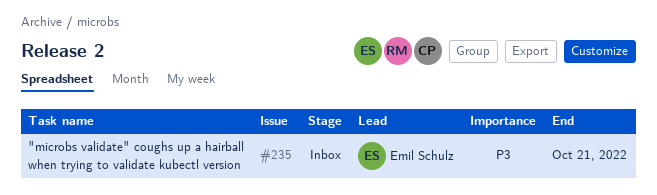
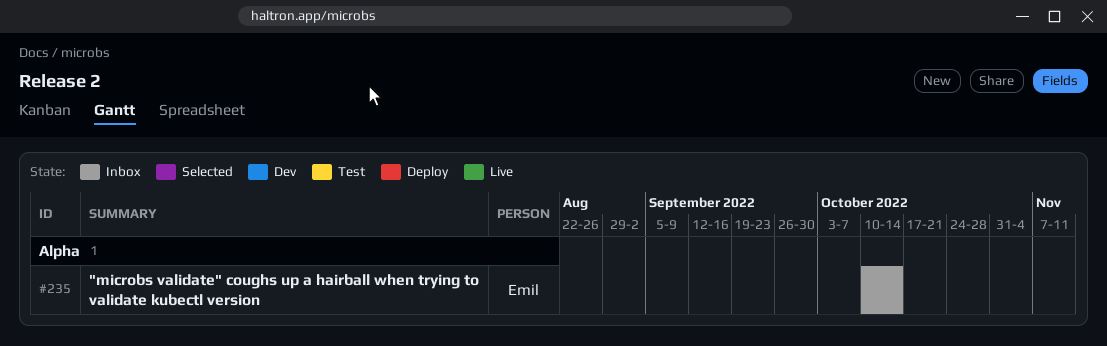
#235, due: Oct 21 -> Oct 14

